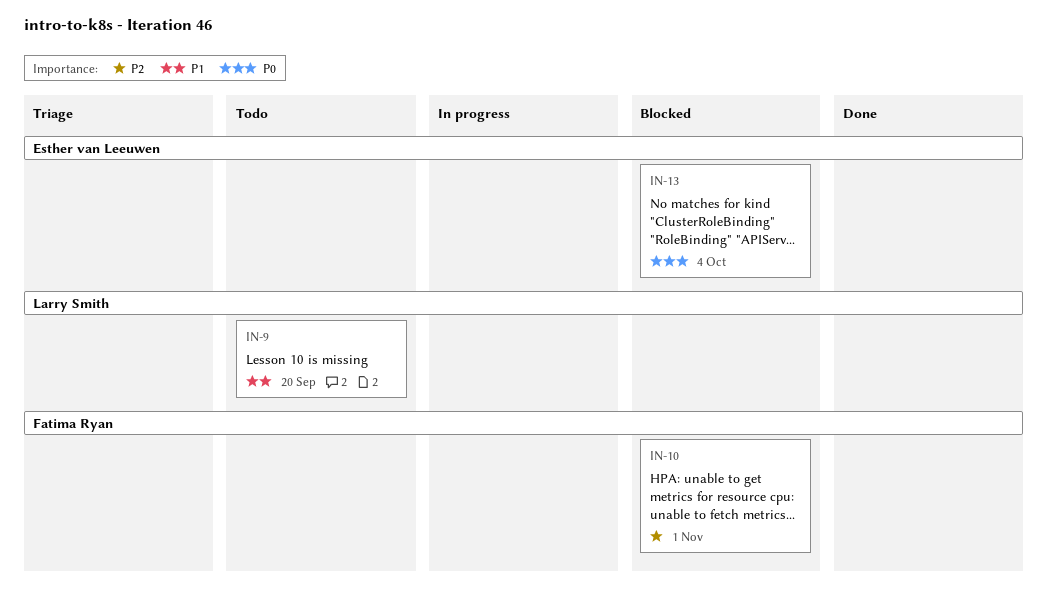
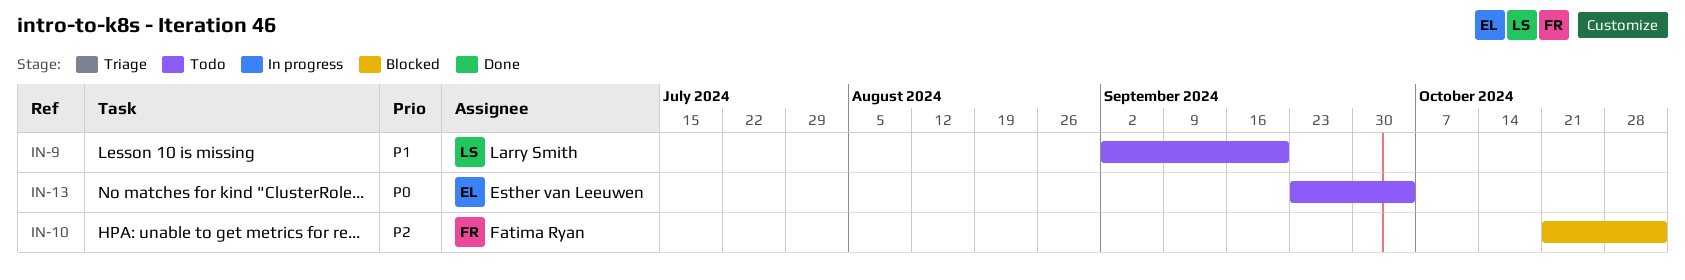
IN-13, status: Blocked -> Todo

